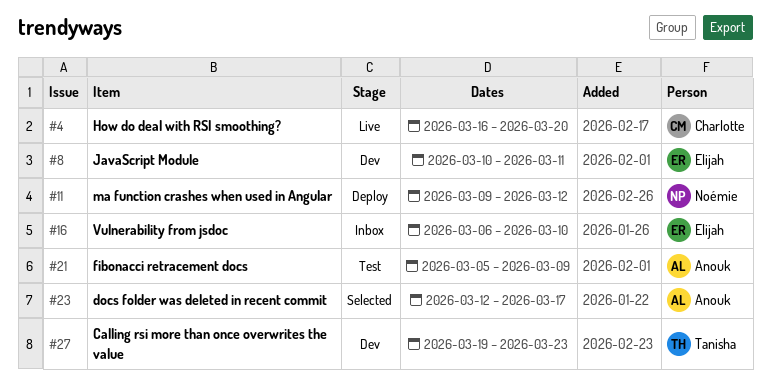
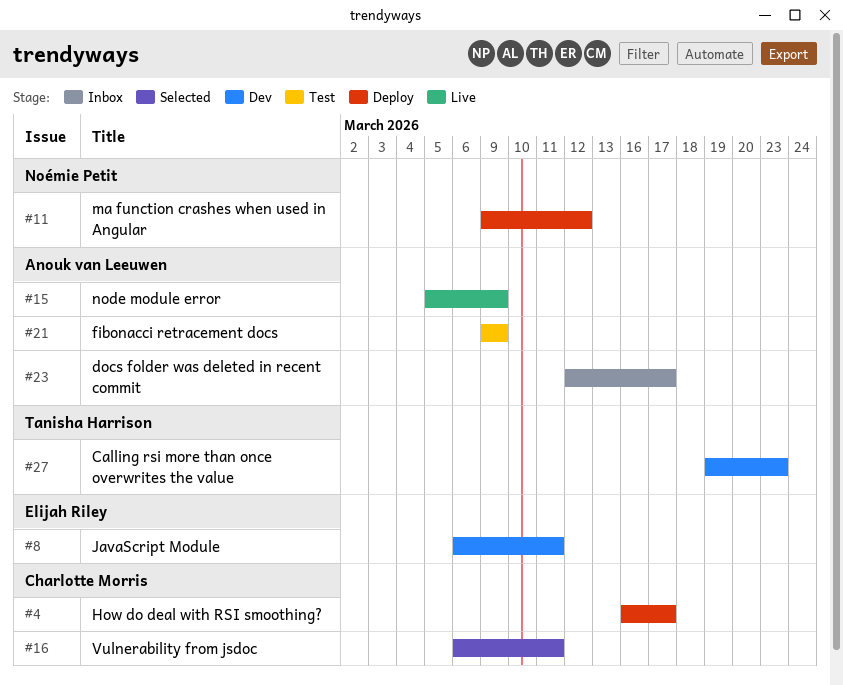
#4, status: Live -> Deploy
#4, due: Mar 20 -> Mar 17
#8, start: Mar 10 -> Mar 6
#15: none -> present
#16, status: Inbox -> Selected
#16, owner: Elijah Riley -> Charlotte Morris
#16, due: Mar 10 -> Mar 11
#21, start: Mar 5 -> Mar 9
#23, status: Selected -> Inbox

